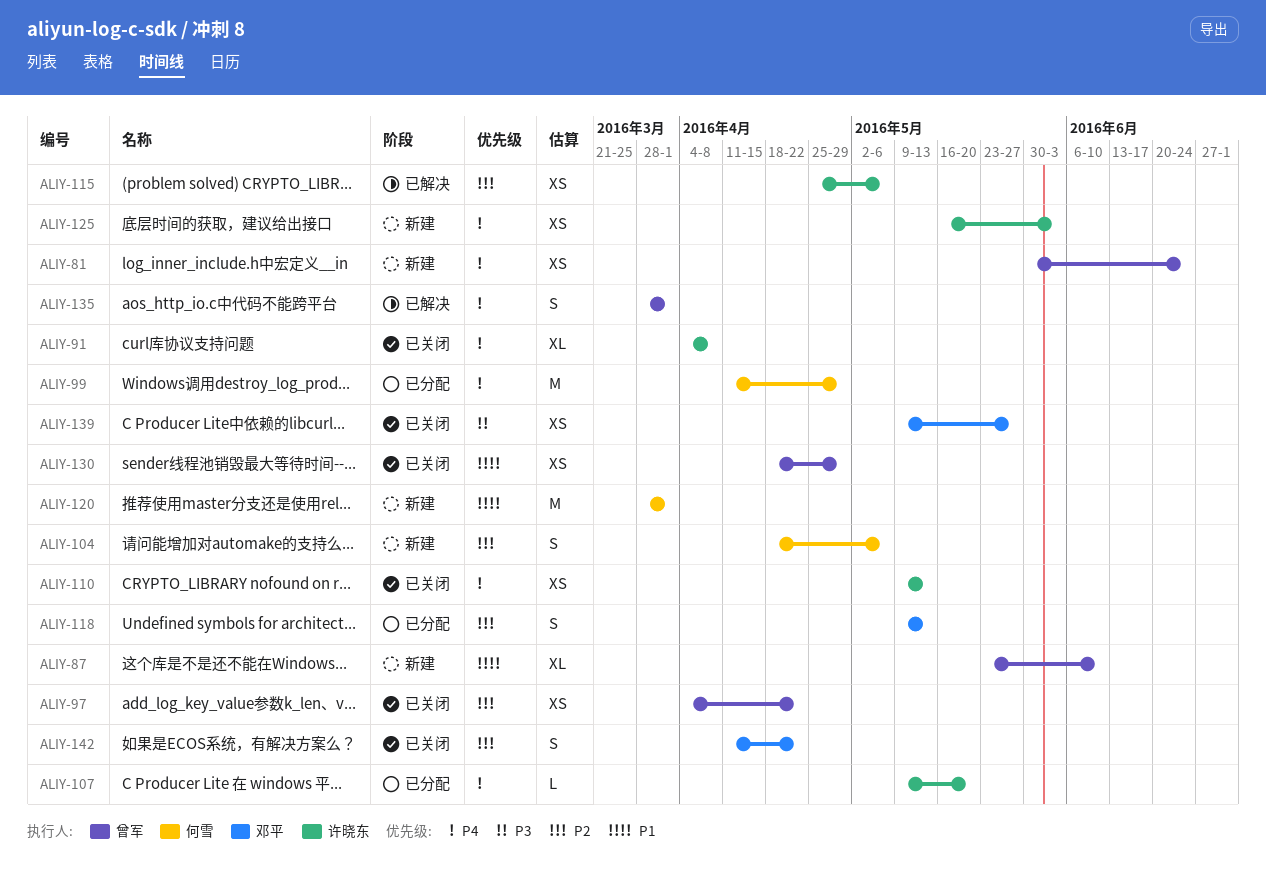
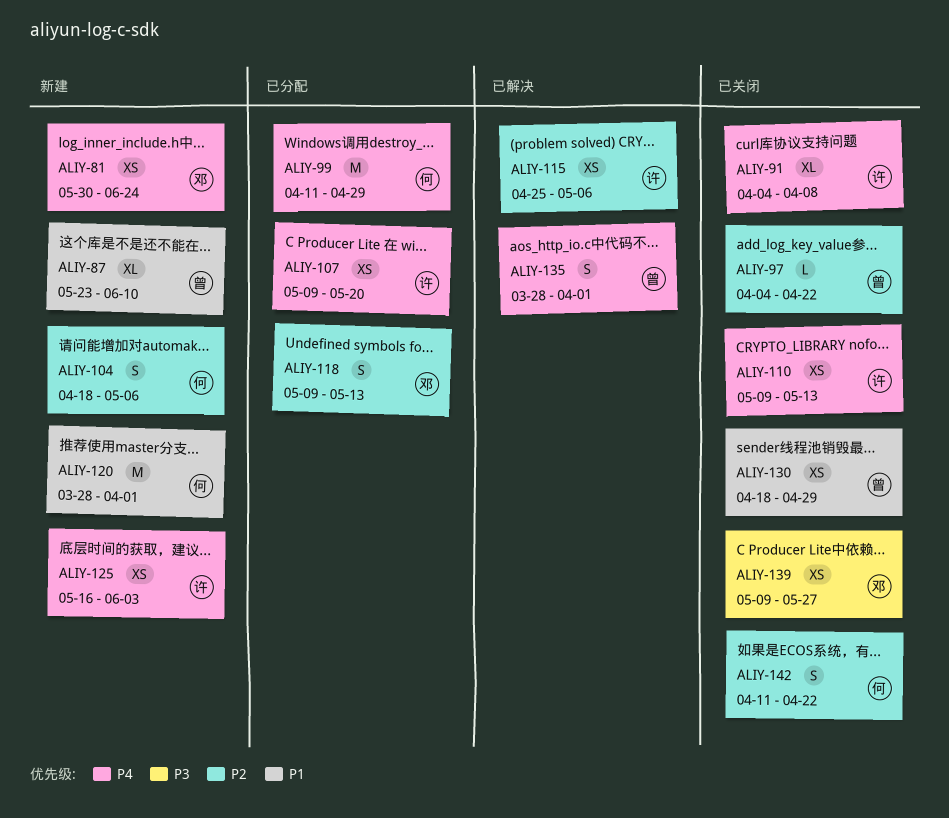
ALIY-81, owner: 曾军 -> 邓平
ALIY-97, estimate: XS -> L
ALIY-107, estimate: L -> XS
ALIY-142, owner: 邓平 -> 何雪

